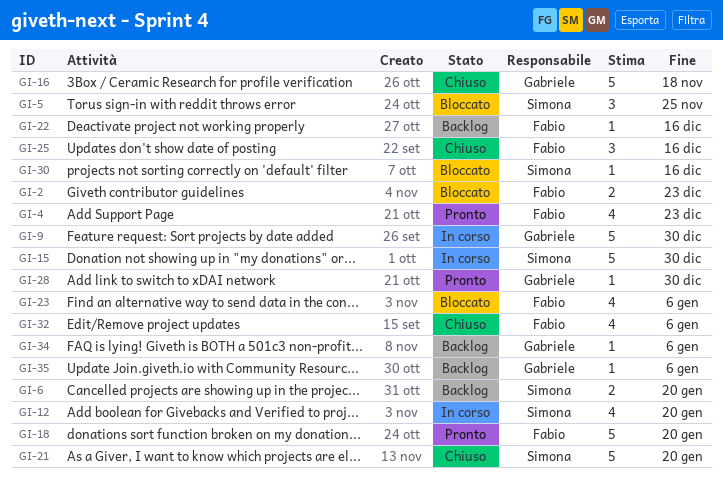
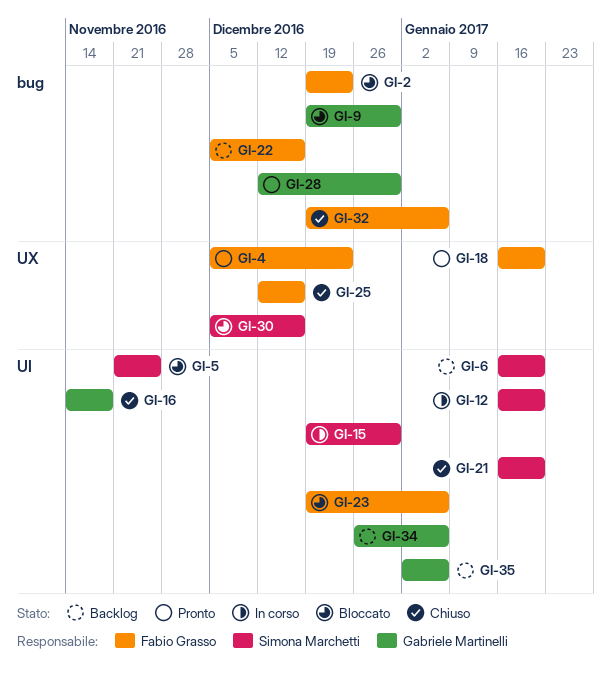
GI-9, status: In corso -> Bloccato

